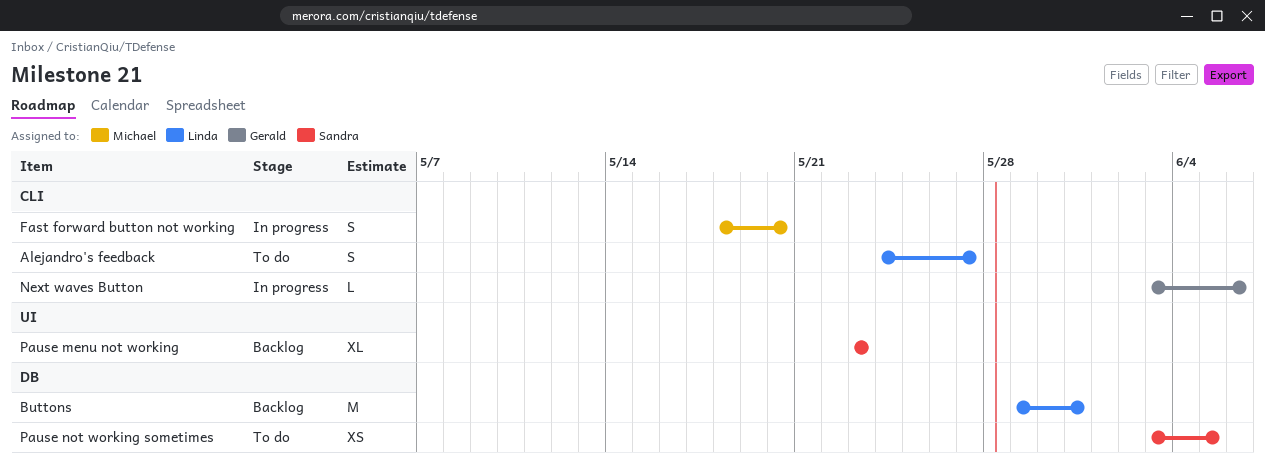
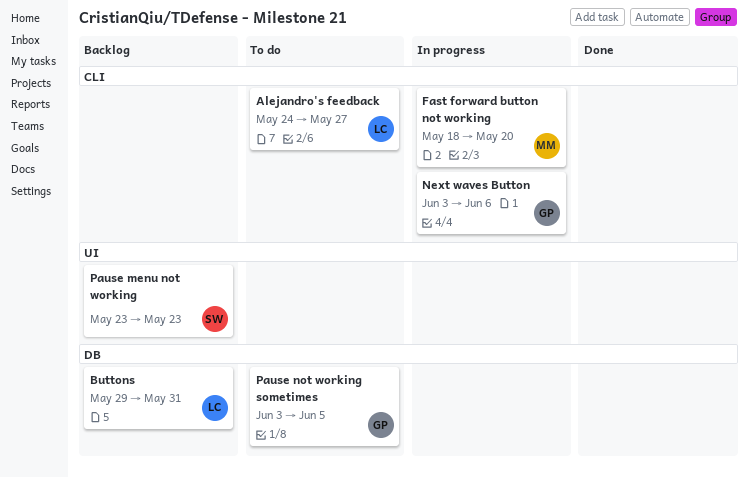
Pause not working sometimes, owner: Sandra -> Gerald

